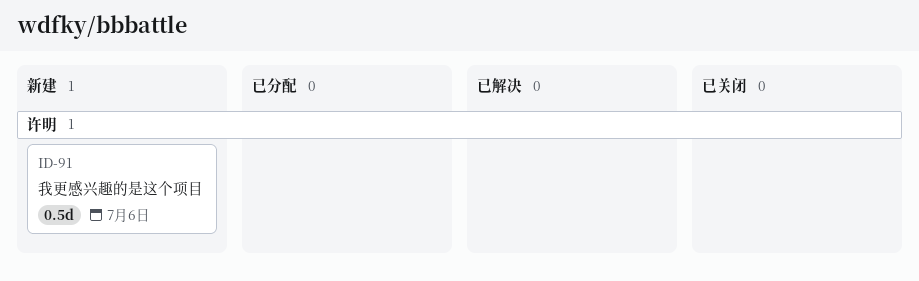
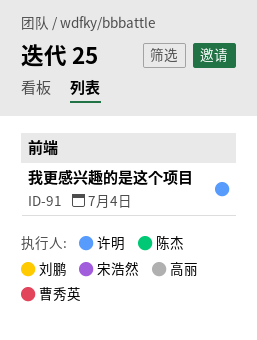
ID-91, due: Jul 6 -> Jul 4

